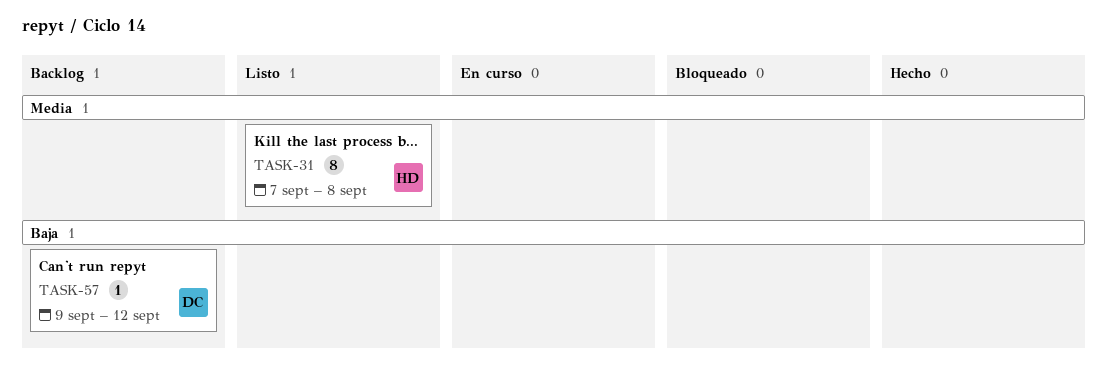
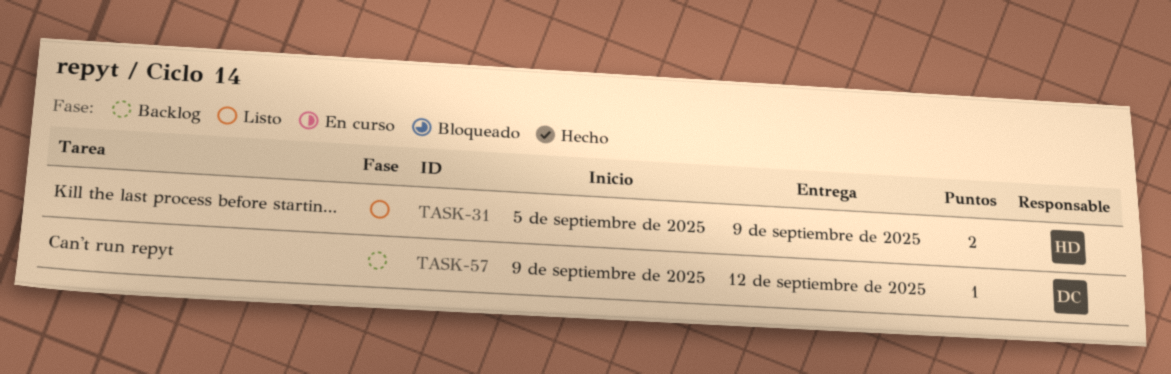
TASK-31, estimate: 8 -> 2
TASK-31, start: Sep 7 -> Sep 5
TASK-31, due: Sep 8 -> Sep 9

